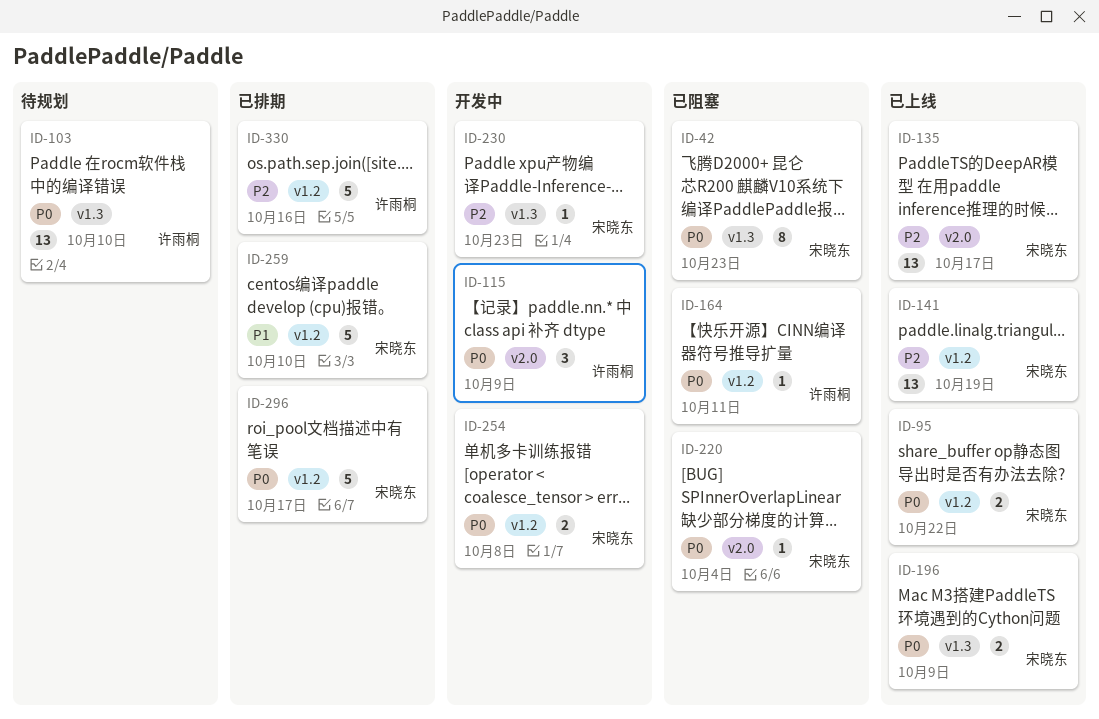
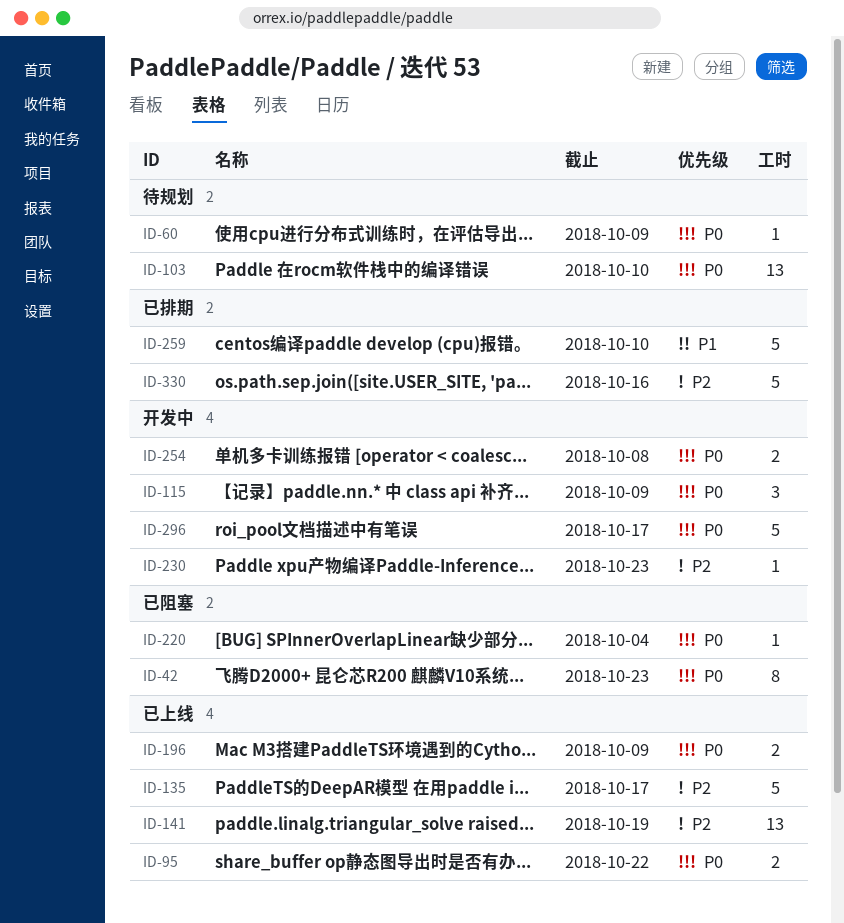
ID-60: none -> present
ID-135, estimate: 13 -> 5
ID-164: present -> none
ID-296, status: 已排期 -> 开发中

